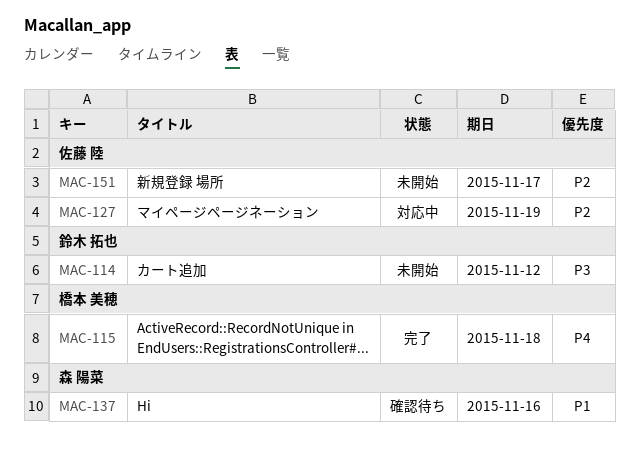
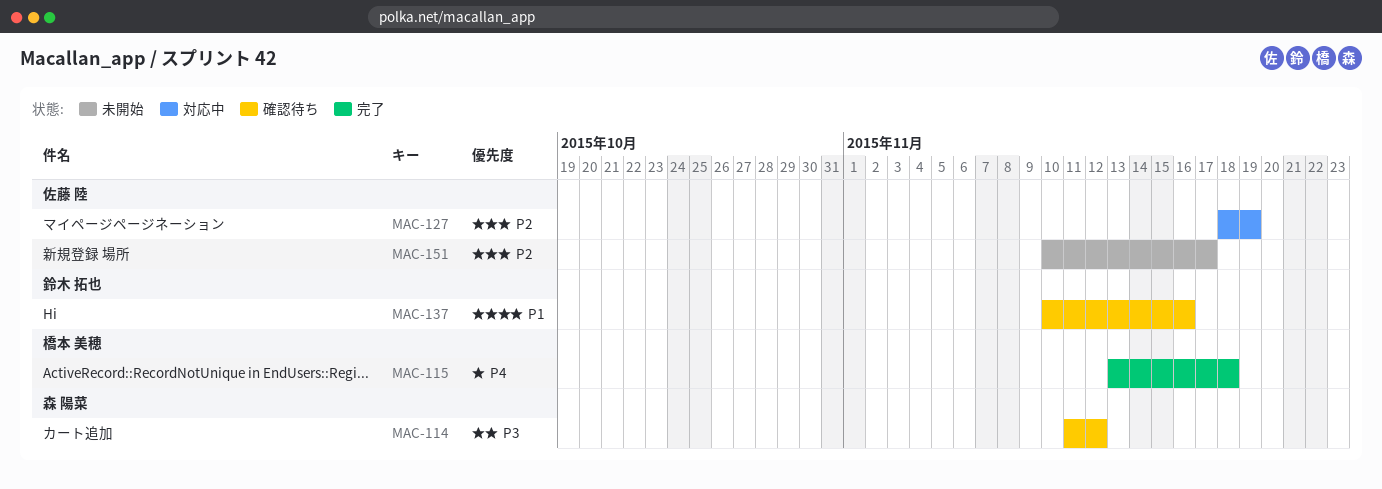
MAC-114, status: 未開始 -> 確認待ち
MAC-114, owner: 鈴木 拓也 -> 森 陽菜
MAC-137, owner: 森 陽菜 -> 鈴木 拓也

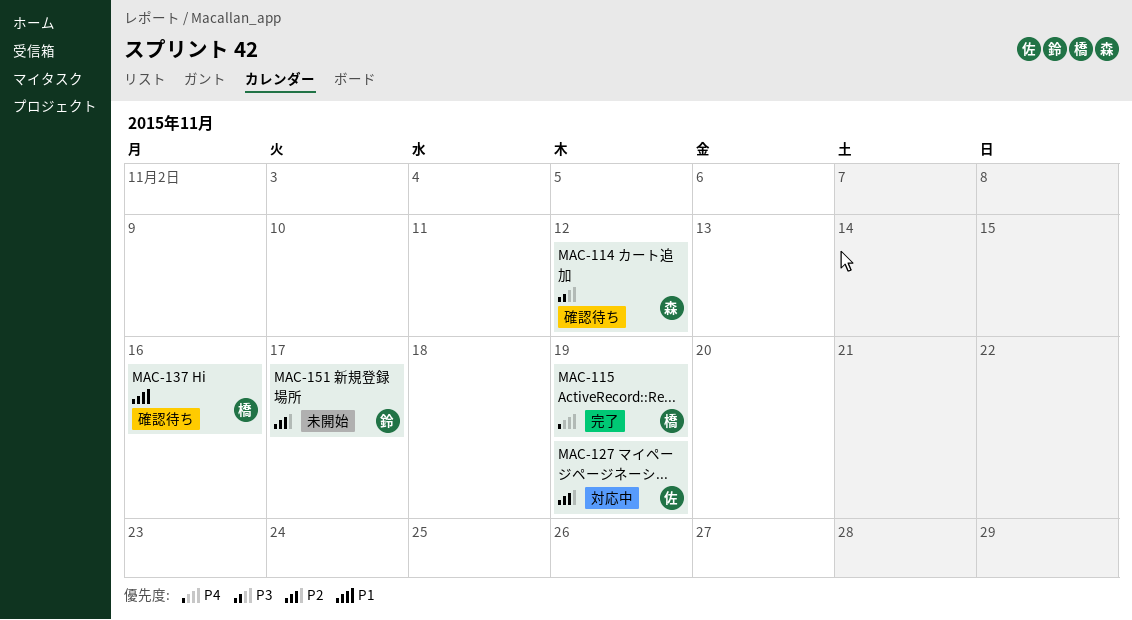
MAC-115, due: Nov 18 -> Nov 19
MAC-137, owner: 鈴木 拓也 -> 橋本 美穂
MAC-151, owner: 佐藤 陸 -> 鈴木 拓也

